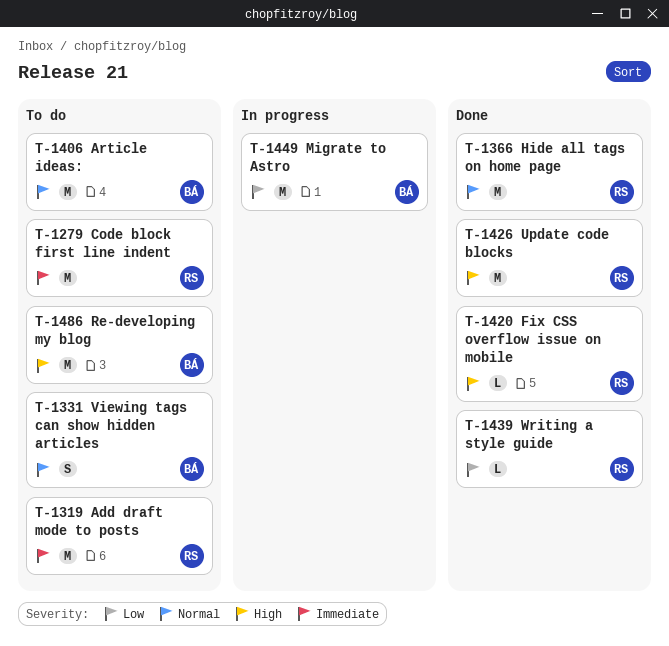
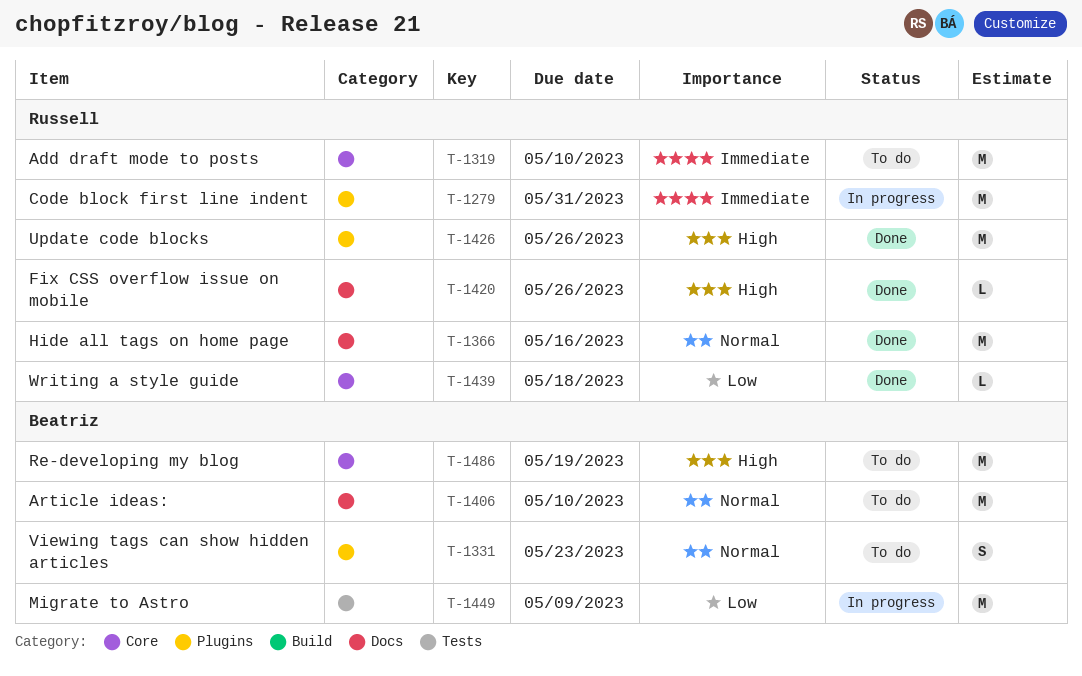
T-1279, status: To do -> In progress

